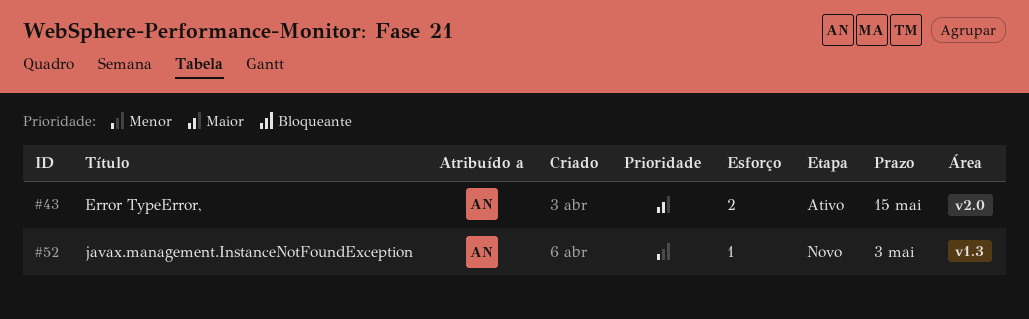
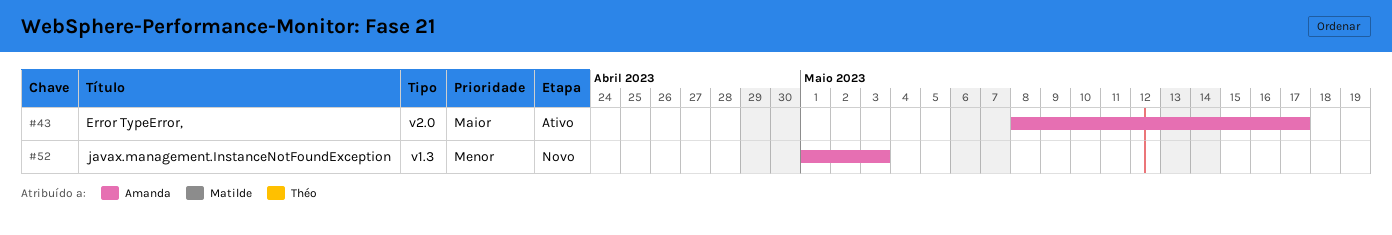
#43, due: May 15 -> May 17

